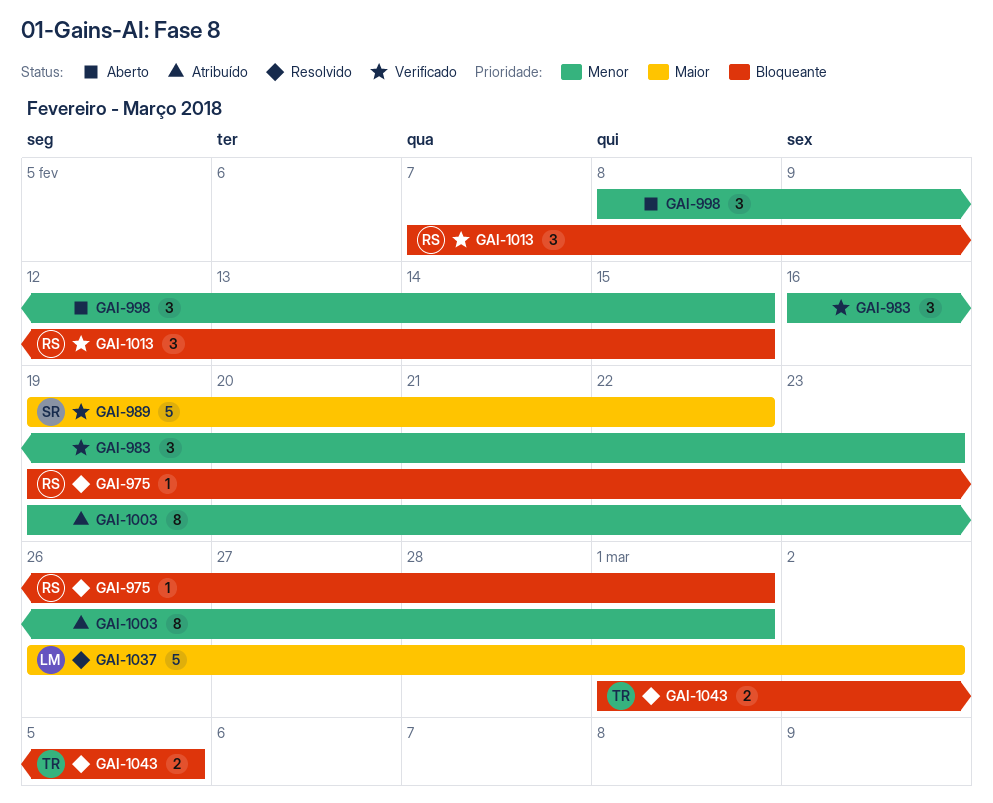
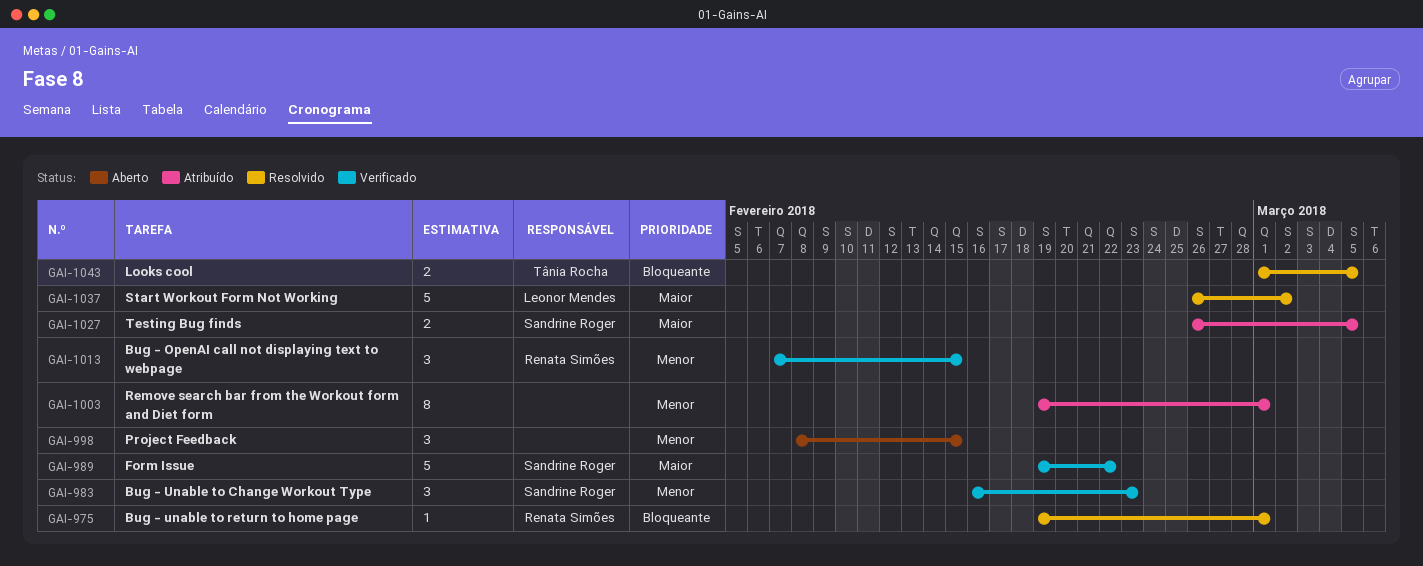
GAI-983, owner: none -> Sandrine Roger
GAI-1013, priority: Bloqueante -> Menor
GAI-1027: none -> present

